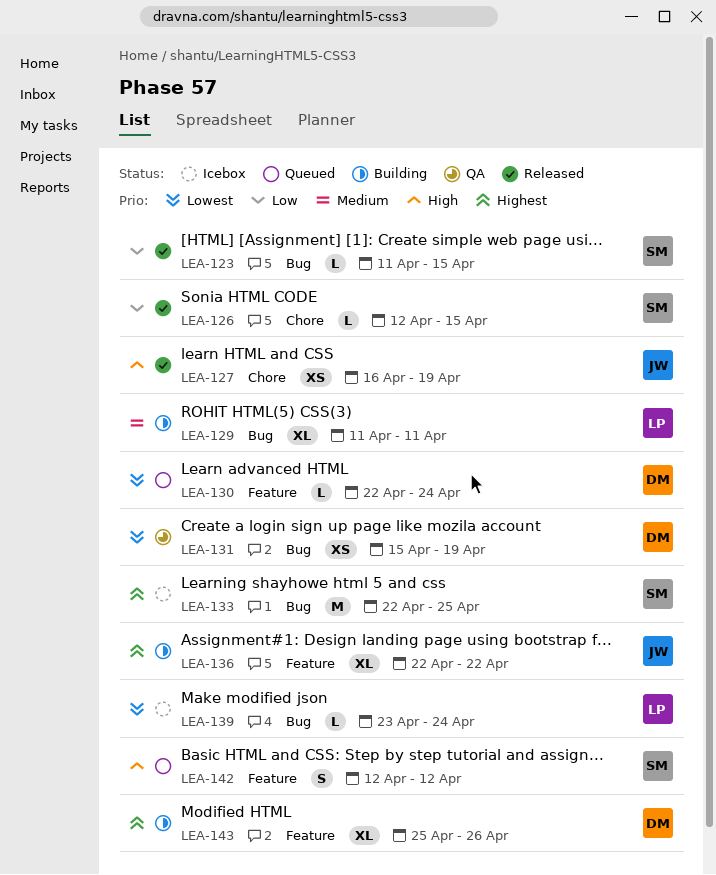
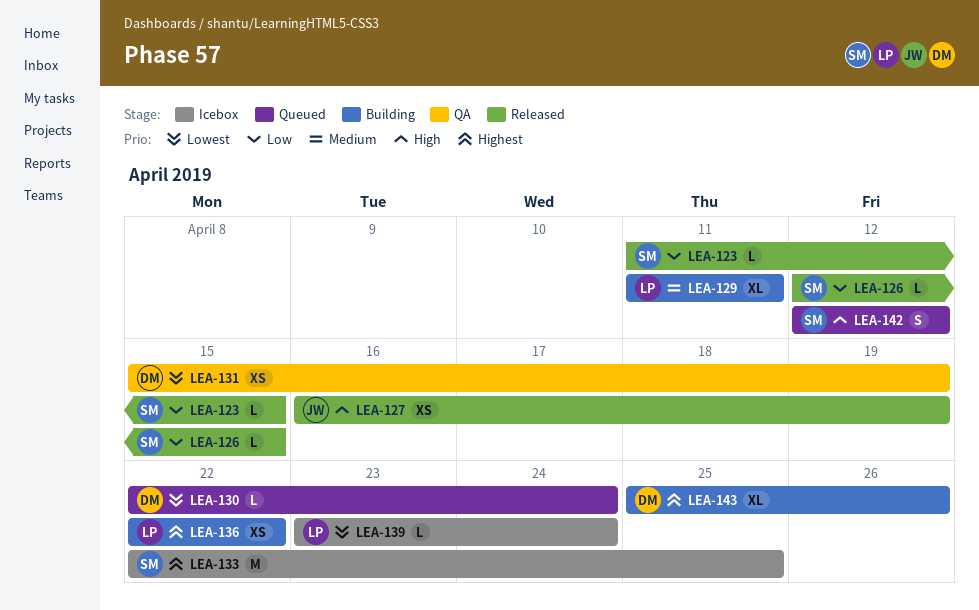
LEA-136, owner: JW -> LP
LEA-136, estimate: XL -> XS

